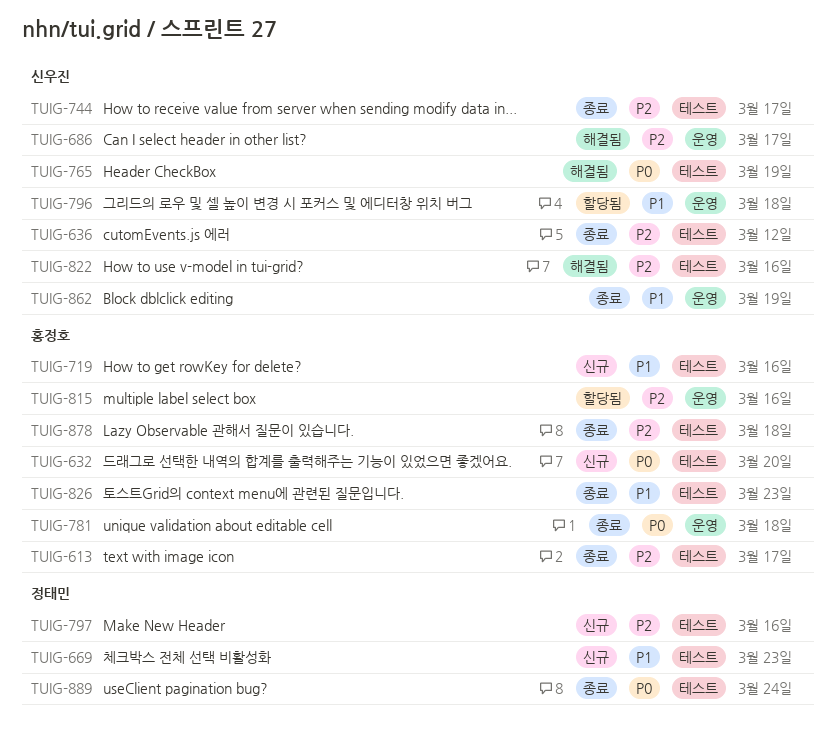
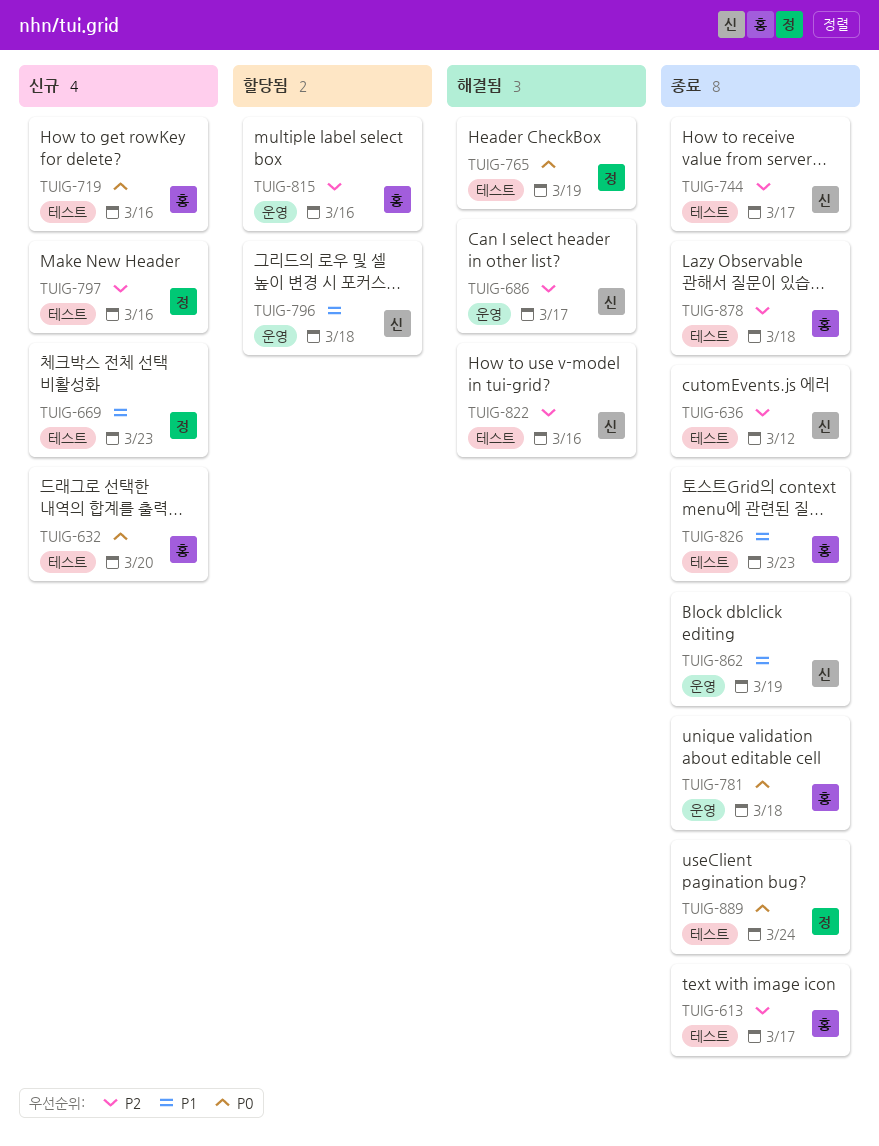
TUIG-719, priority: P1 -> P0
TUIG-765, owner: 신우진 -> 정태민

